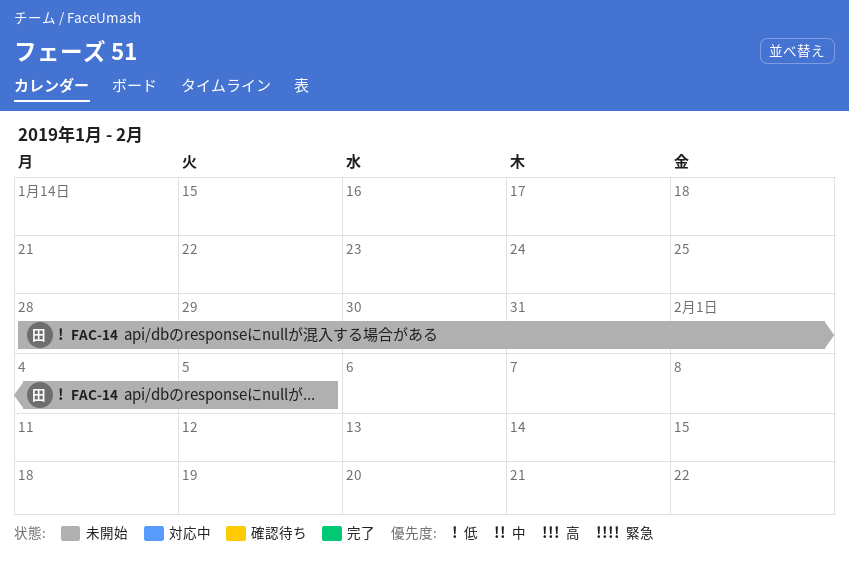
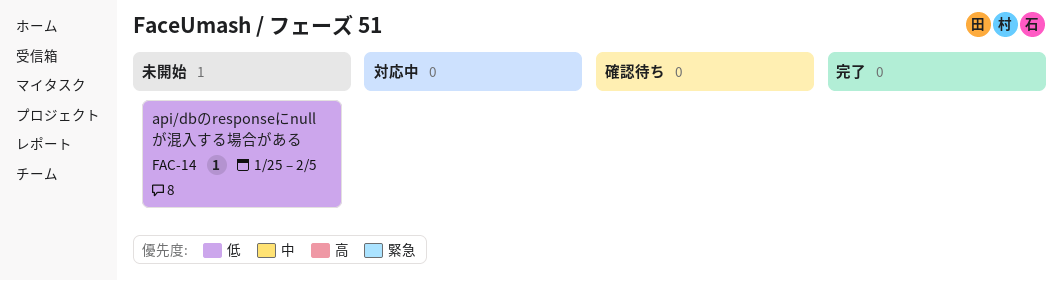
FAC-14, start: Jan 28 -> Jan 25

